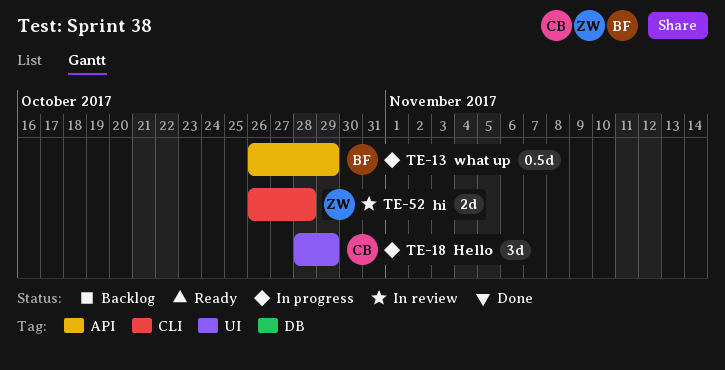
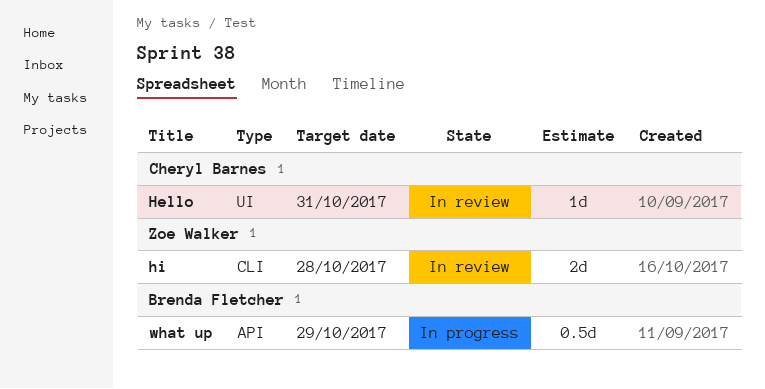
Hello, status: In progress -> In review
Hello, estimate: 3d -> 1d
Hello, due: Oct 29 -> Oct 31

